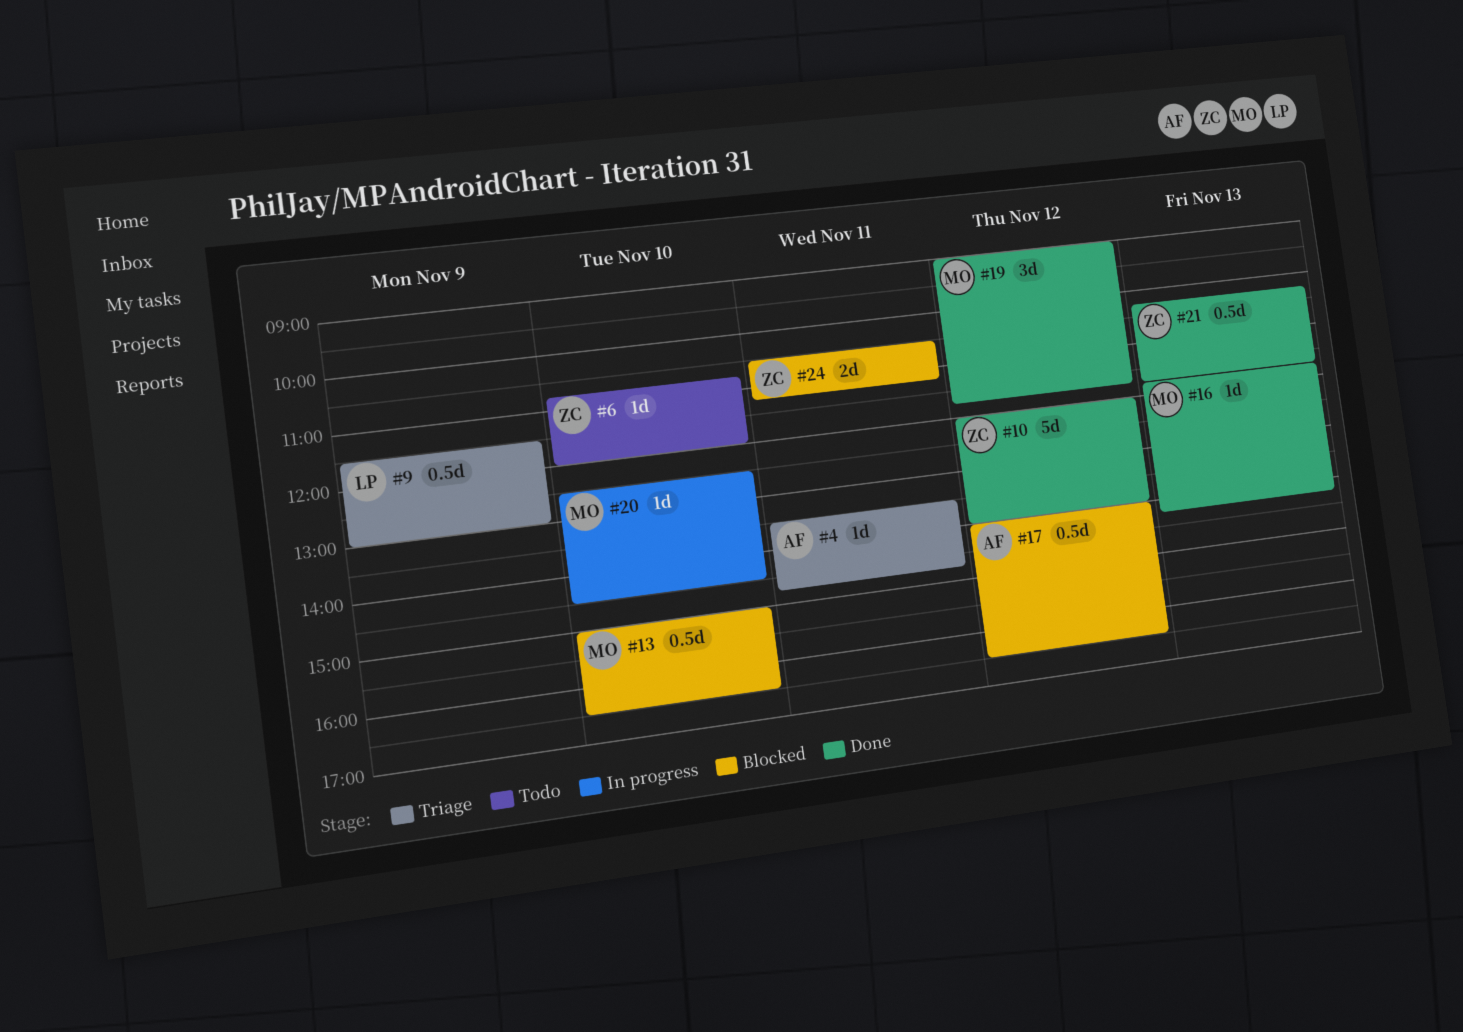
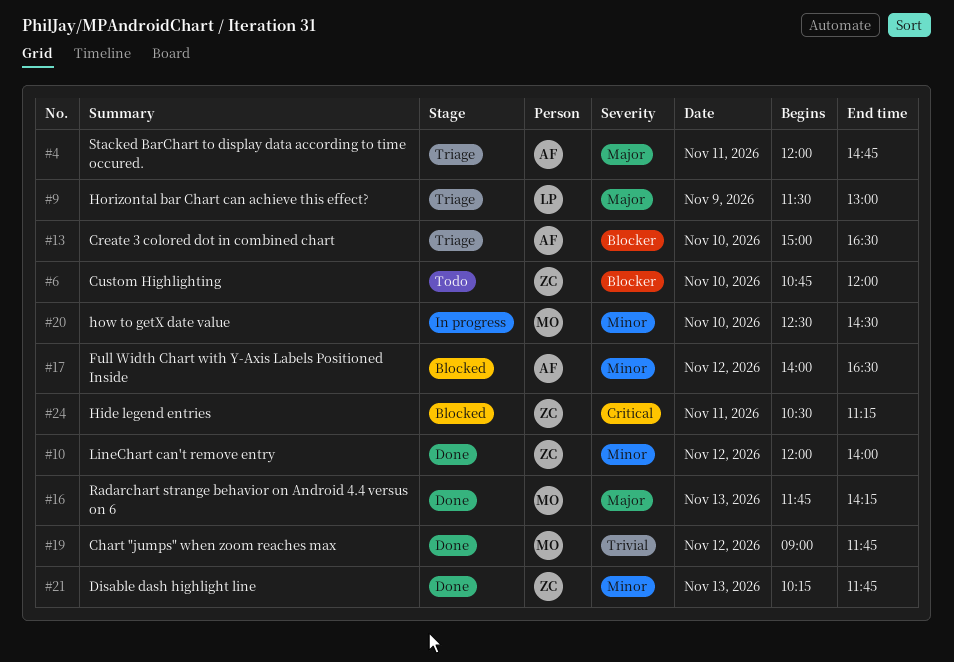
#4, begins: 13:30 -> 12:00
#13, status: Blocked -> Triage
#13, owner: MO -> AF

